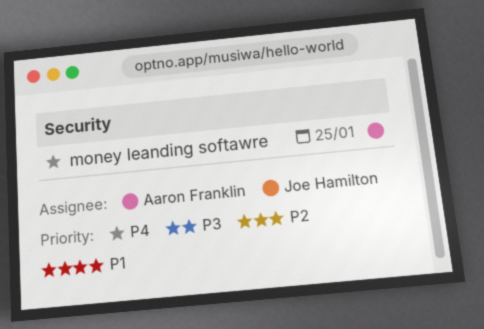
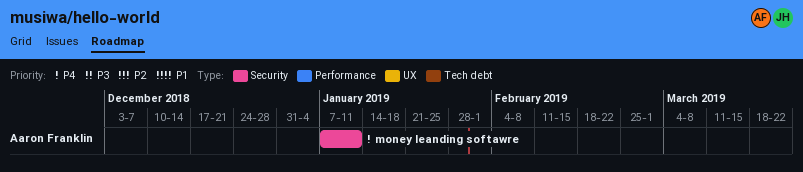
money leanding softawre, due: Jan 25 -> Jan 11

